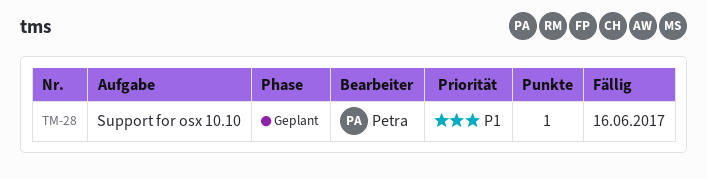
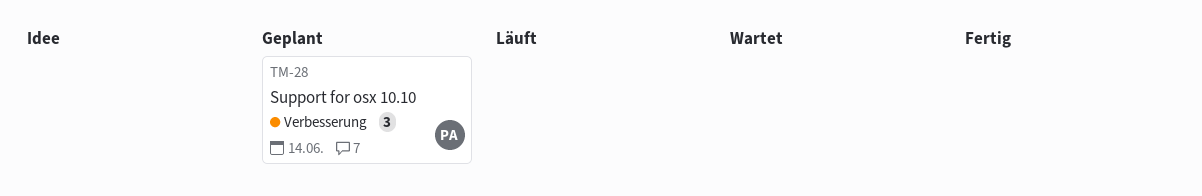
TM-28, estimate: 1 -> 3
TM-28, due: Jun 16 -> Jun 14

